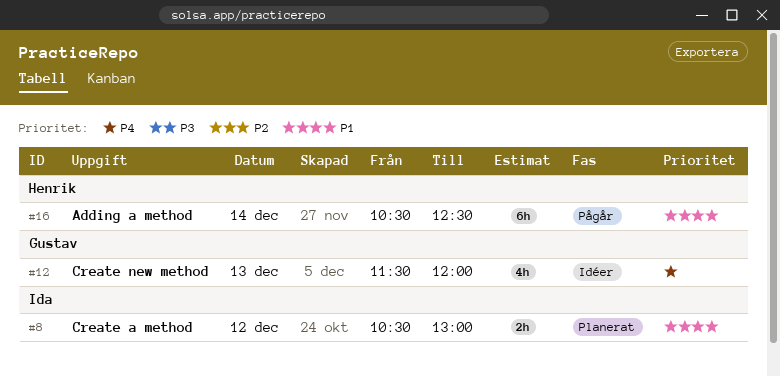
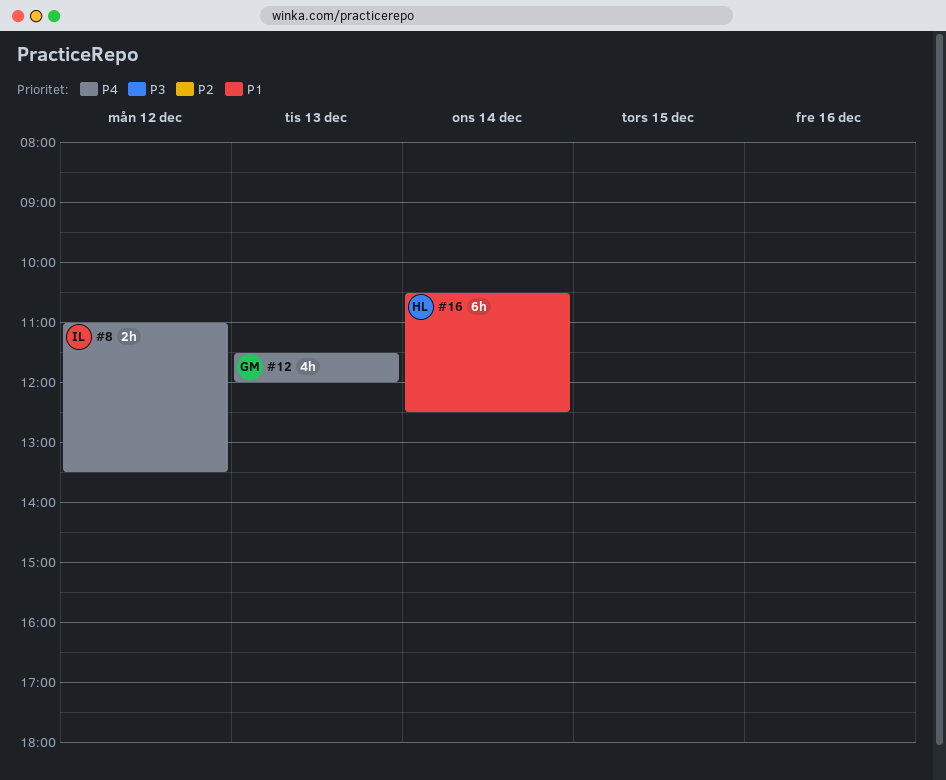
#8, priority: P1 -> P4
#8, begins: 10:30 -> 11:00
#8, ends: 13:00 -> 13:30

